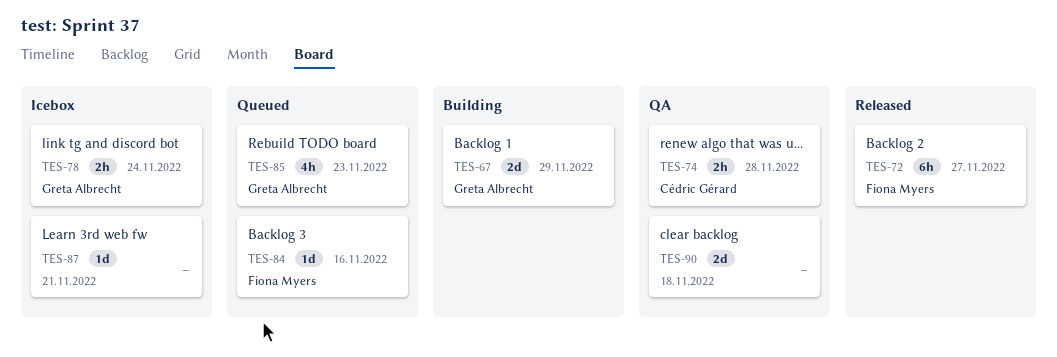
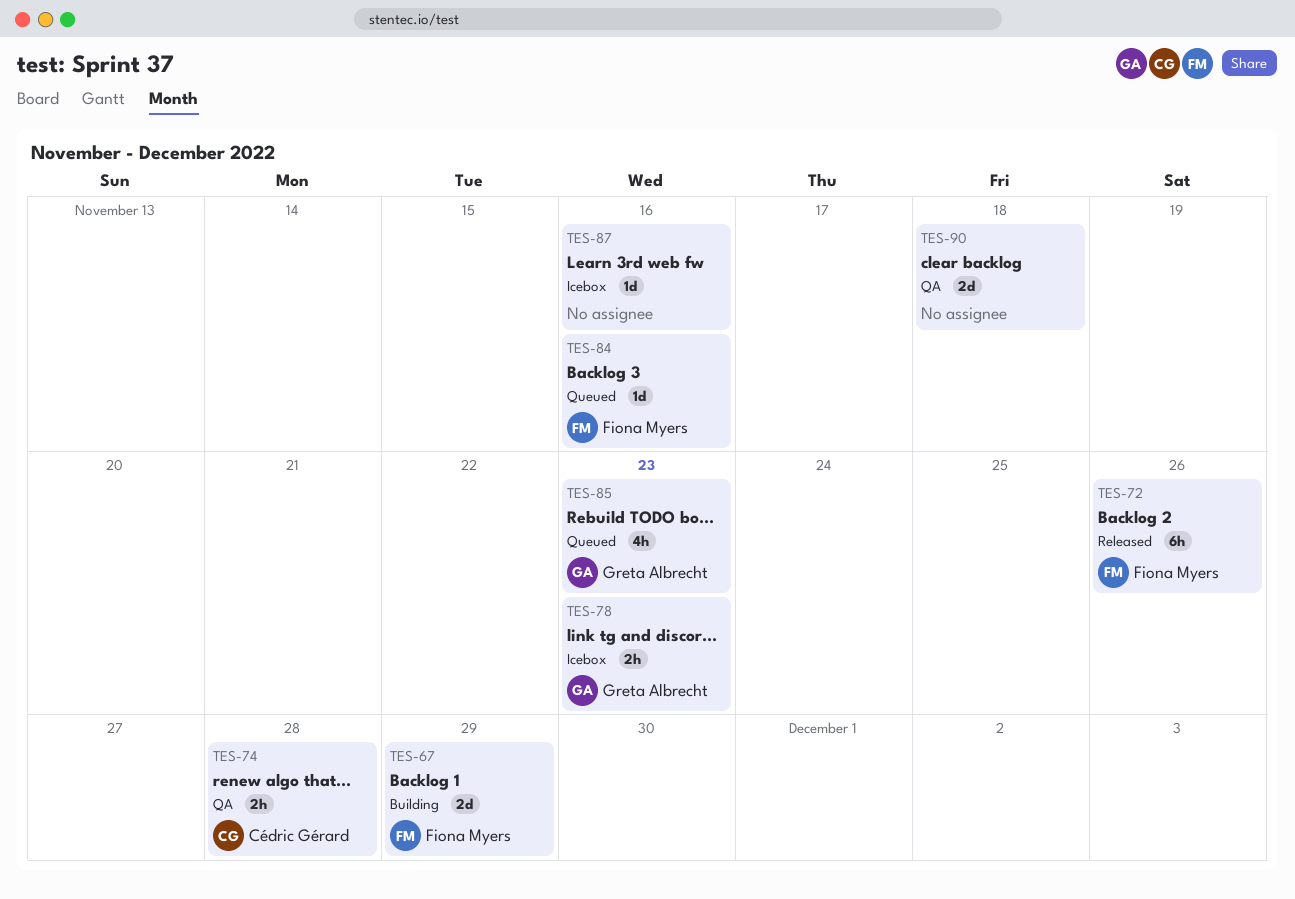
TES-67, owner: Greta Albrecht -> Fiona Myers
TES-72, due: Nov 27 -> Nov 26
TES-78, due: Nov 24 -> Nov 23
TES-87, due: Nov 21 -> Nov 16

